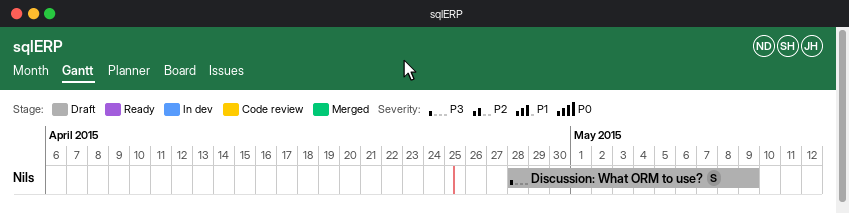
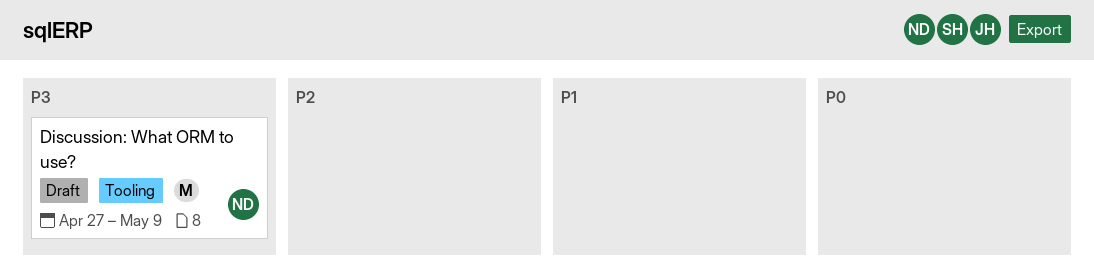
Discussion: What ORM to use?, estimate: S -> M
Discussion: What ORM to use?, start: Apr 28 -> Apr 27

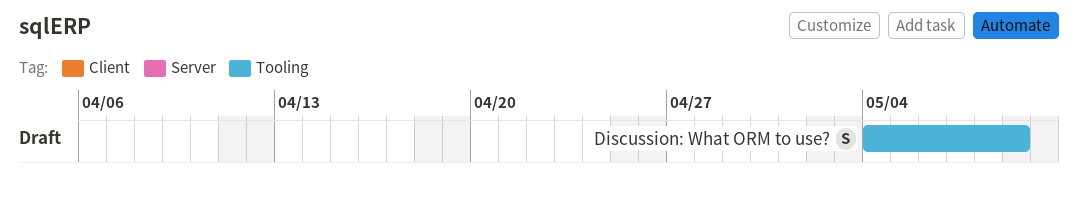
Discussion: What ORM to use?, estimate: M -> S
Discussion: What ORM to use?, start: Apr 27 -> May 4

